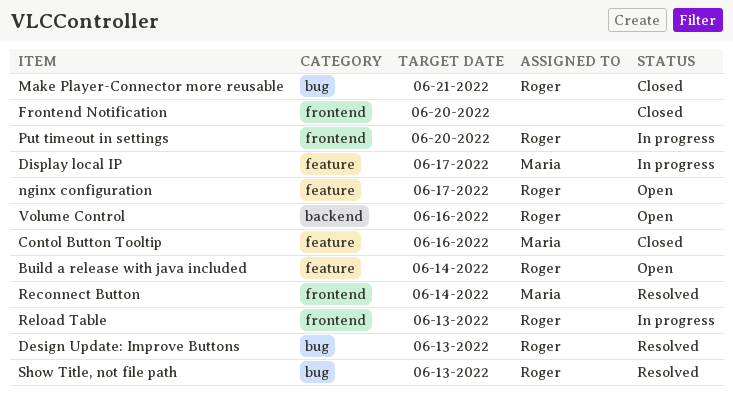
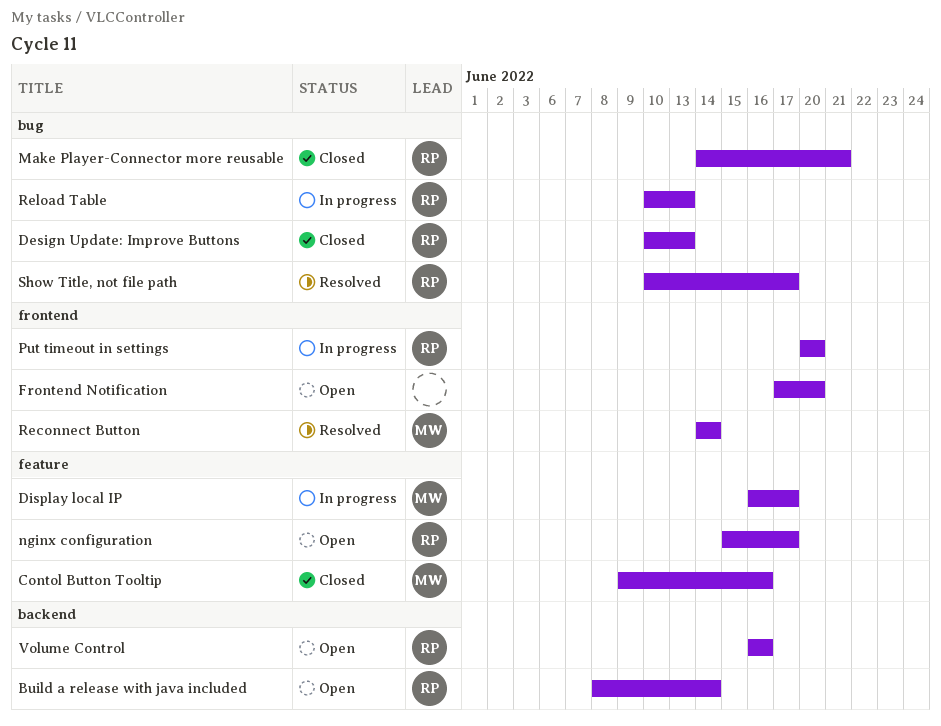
Build a release with java included, label: feature -> backend
Design Update: Improve Buttons, status: Resolved -> Closed
Frontend Notification, status: Closed -> Open
Reload Table, label: frontend -> bug
Show Title, not file path, due: Jun 13 -> Jun 17

